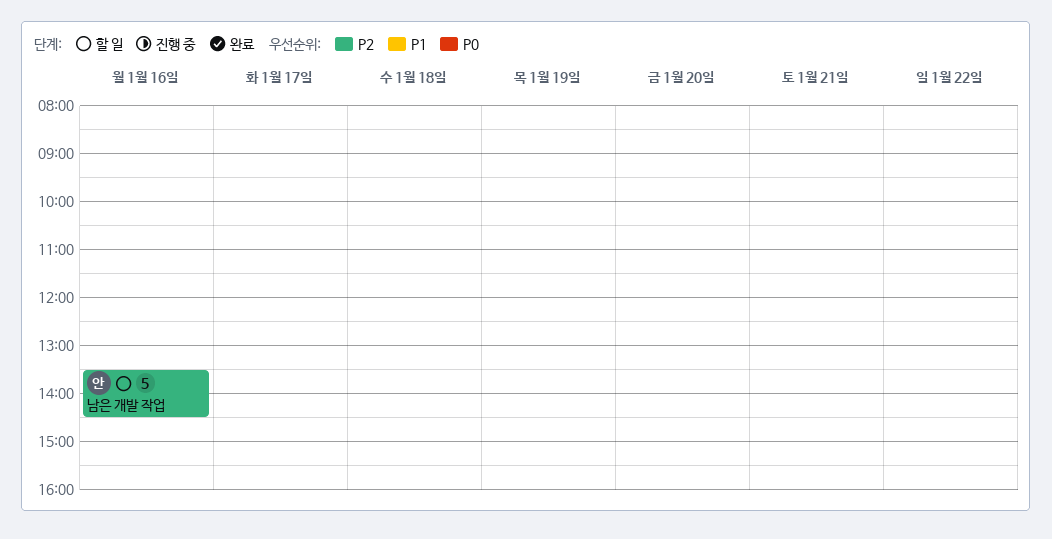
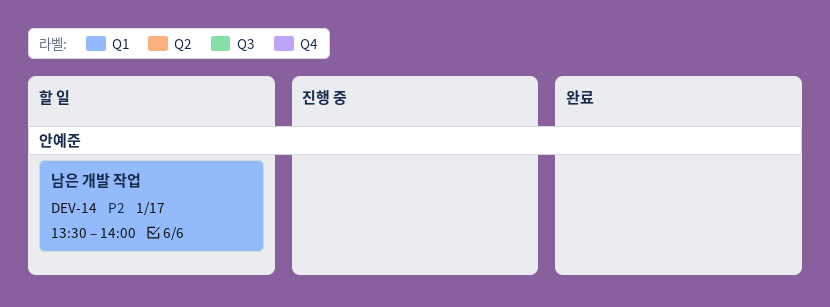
남은 개발 작업, day: Jan 16 -> Jan 17
남은 개발 작업, ends: 14:30 -> 14:00

